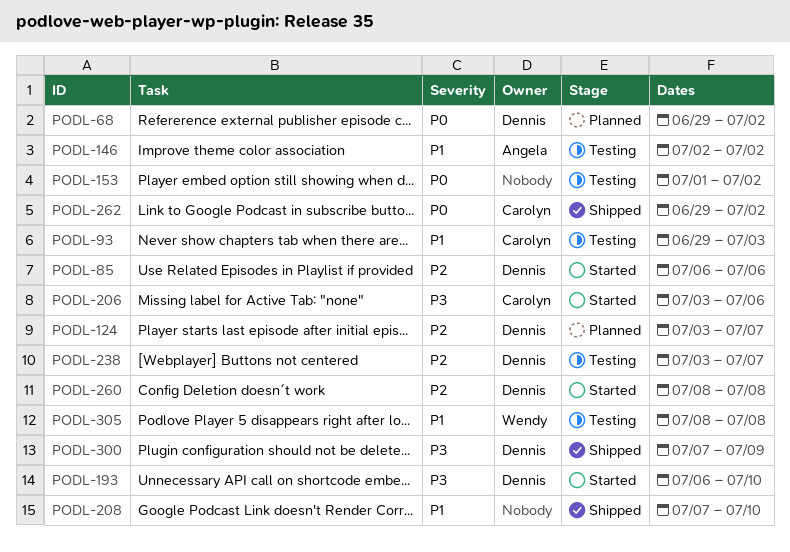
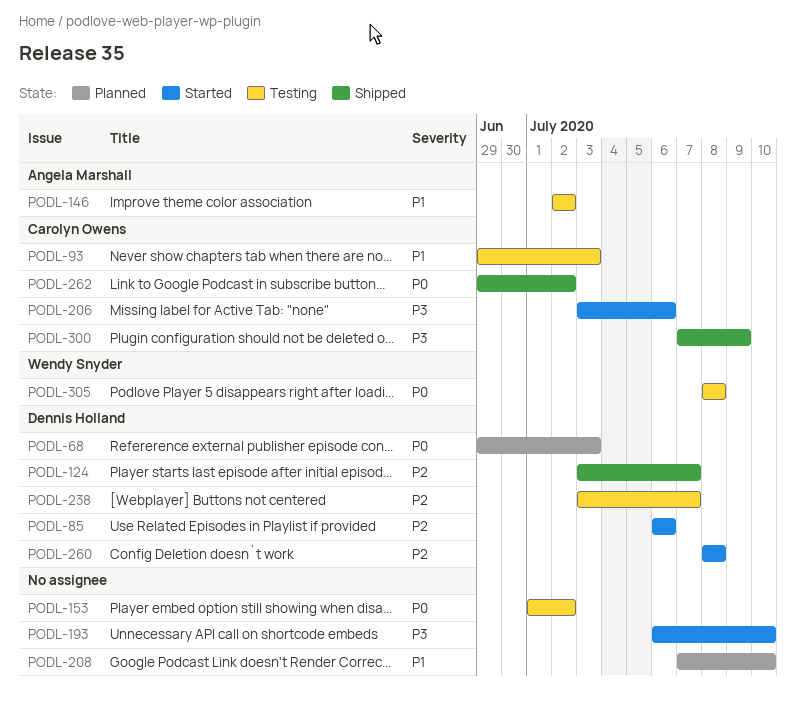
PODL-68, due: Jul 2 -> Jul 3
PODL-124, status: Planned -> Shipped
PODL-193, owner: Dennis Holland -> none
PODL-208, status: Shipped -> Planned
PODL-300, owner: Dennis Holland -> Carolyn Owens
PODL-305, priority: P1 -> P0

